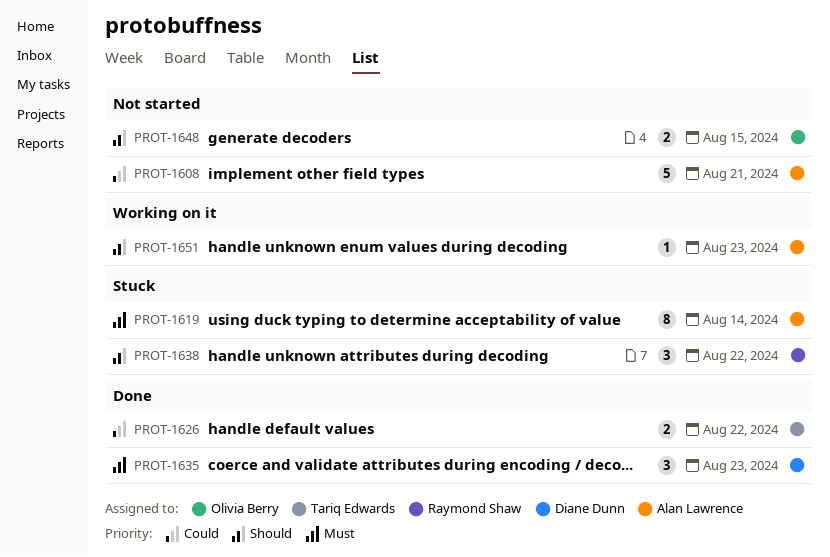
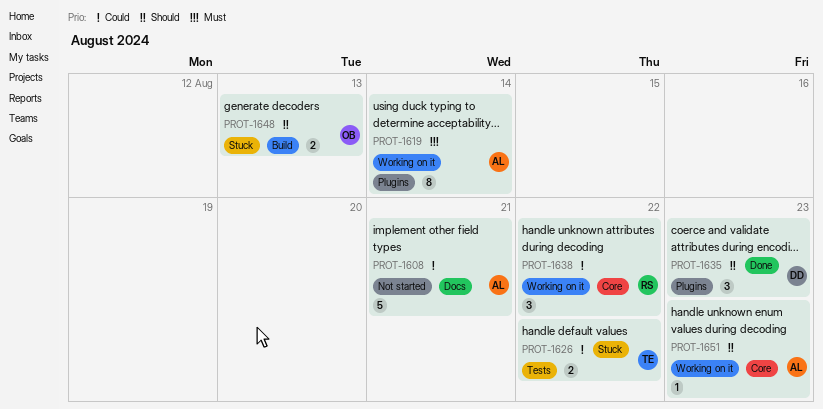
PROT-1619, status: Stuck -> Working on it
PROT-1626, status: Done -> Stuck
PROT-1635, priority: Must -> Should
PROT-1638, status: Stuck -> Working on it
PROT-1638, priority: Should -> Could
PROT-1648, status: Not started -> Stuck
PROT-1648, due: Aug 15 -> Aug 13

